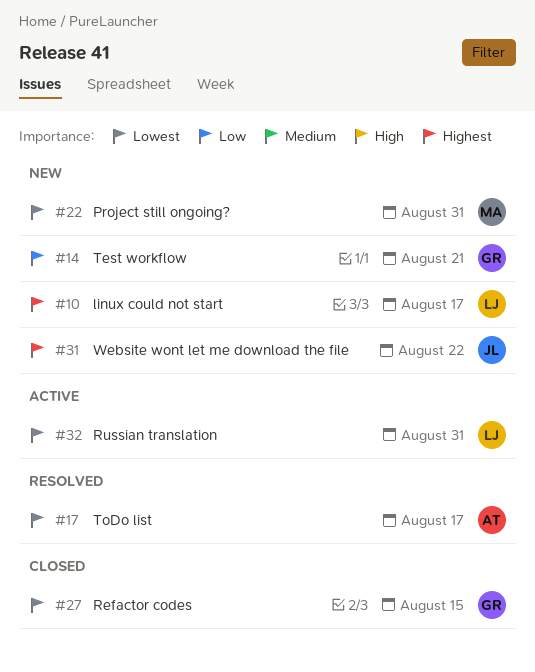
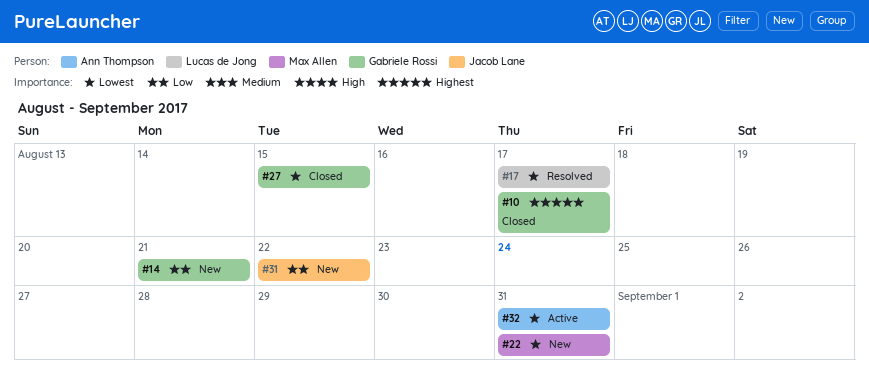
#10, status: New -> Closed
#10, owner: Lucas de Jong -> Gabriele Rossi
#17, owner: Ann Thompson -> Lucas de Jong
#31, priority: Highest -> Low
#32, owner: Lucas de Jong -> Ann Thompson

